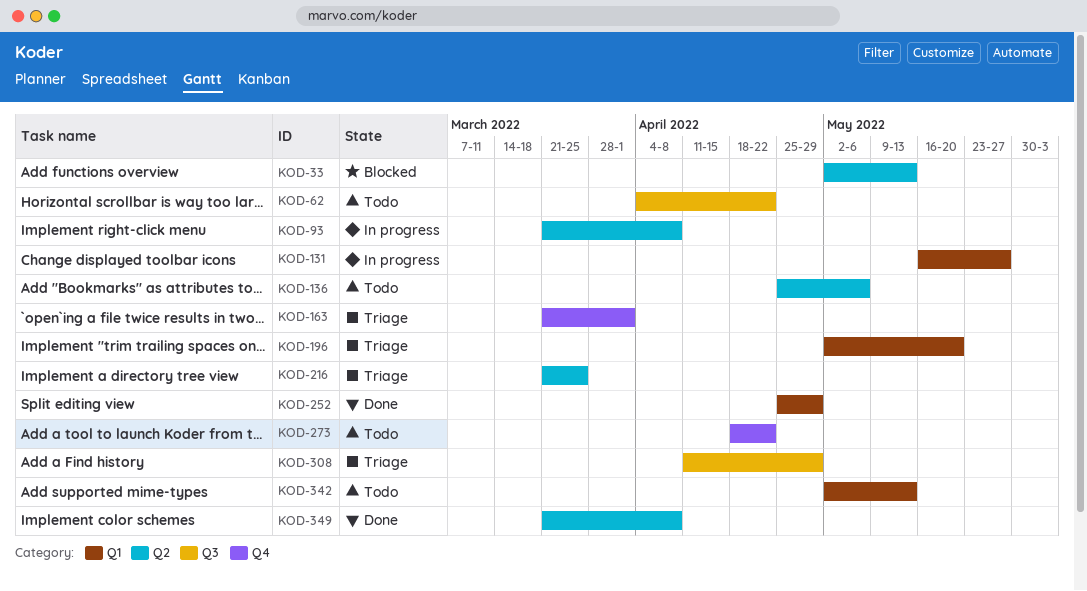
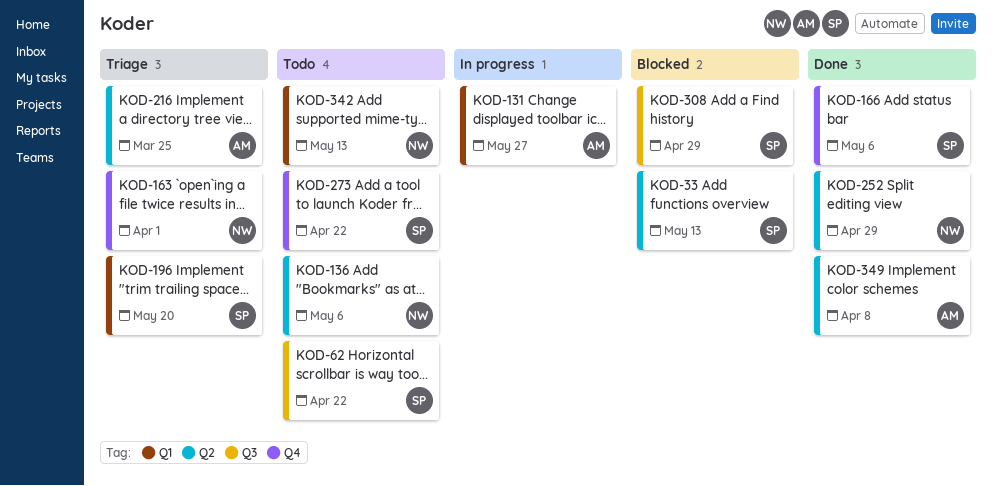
KOD-93: present -> none
KOD-166: none -> present
KOD-252, label: Q1 -> Q2
KOD-308, status: Triage -> Blocked

